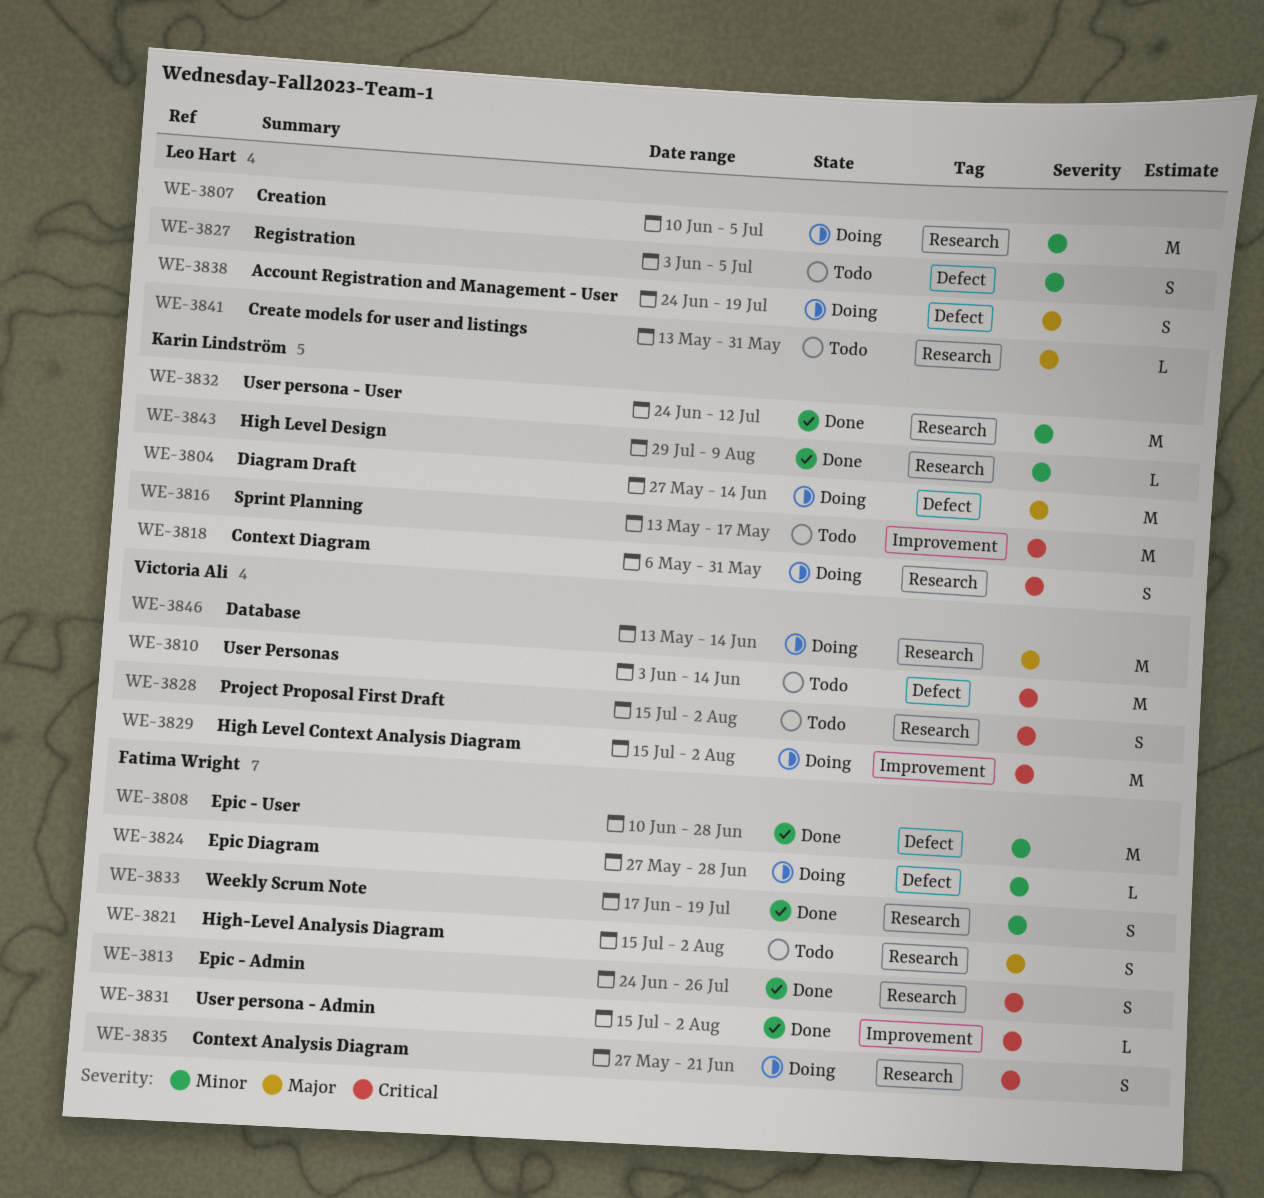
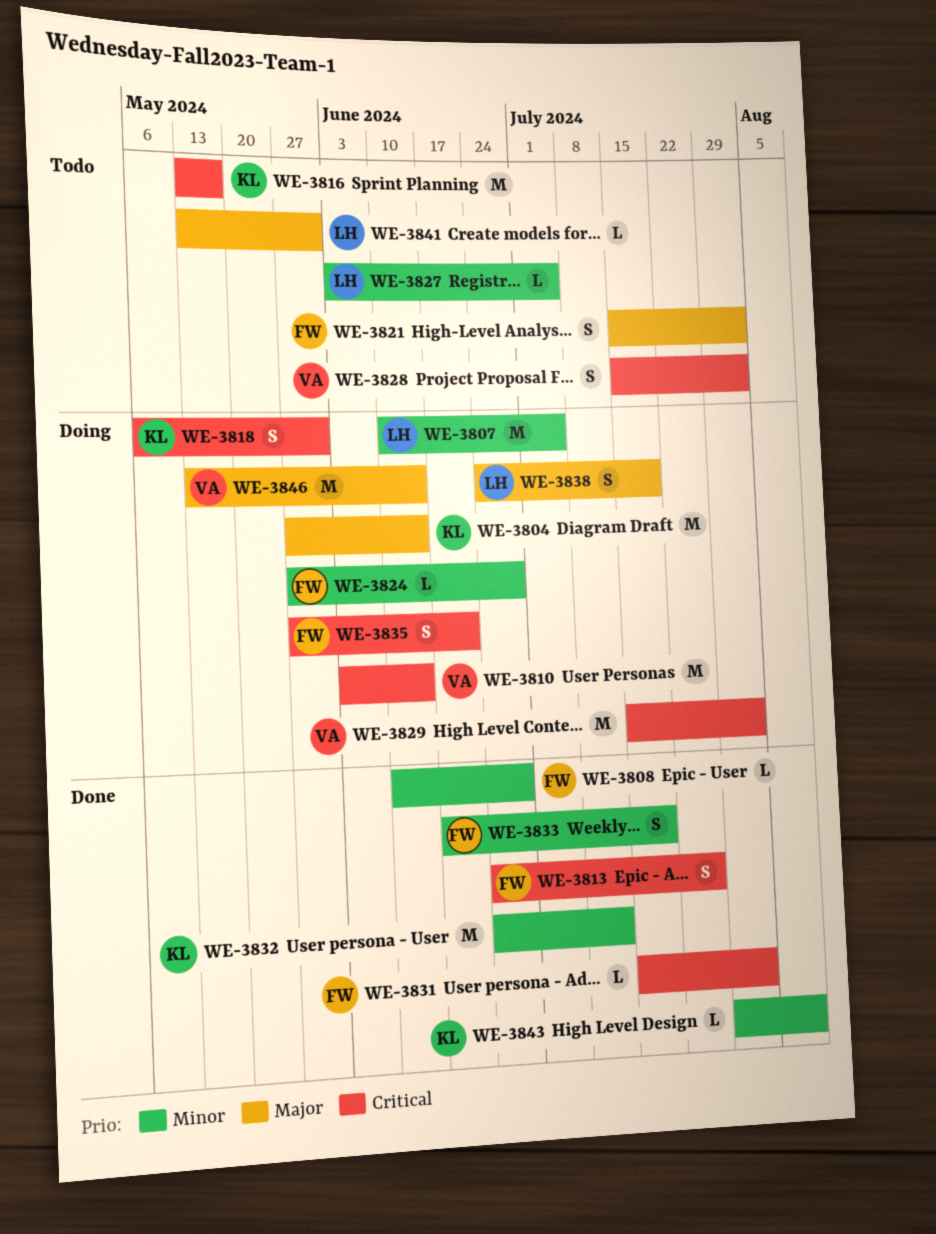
WE-3808, estimate: M -> L
WE-3810, status: Todo -> Doing
WE-3827, estimate: S -> L

